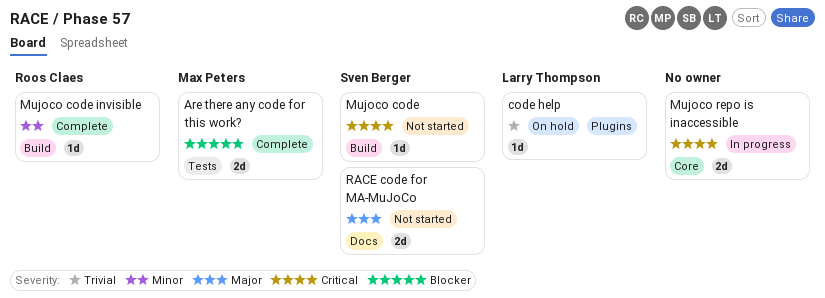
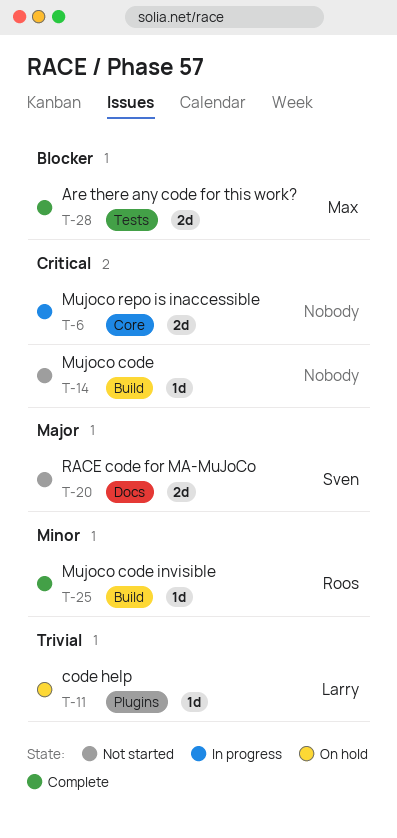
Mujoco code, owner: Sven Berger -> none

